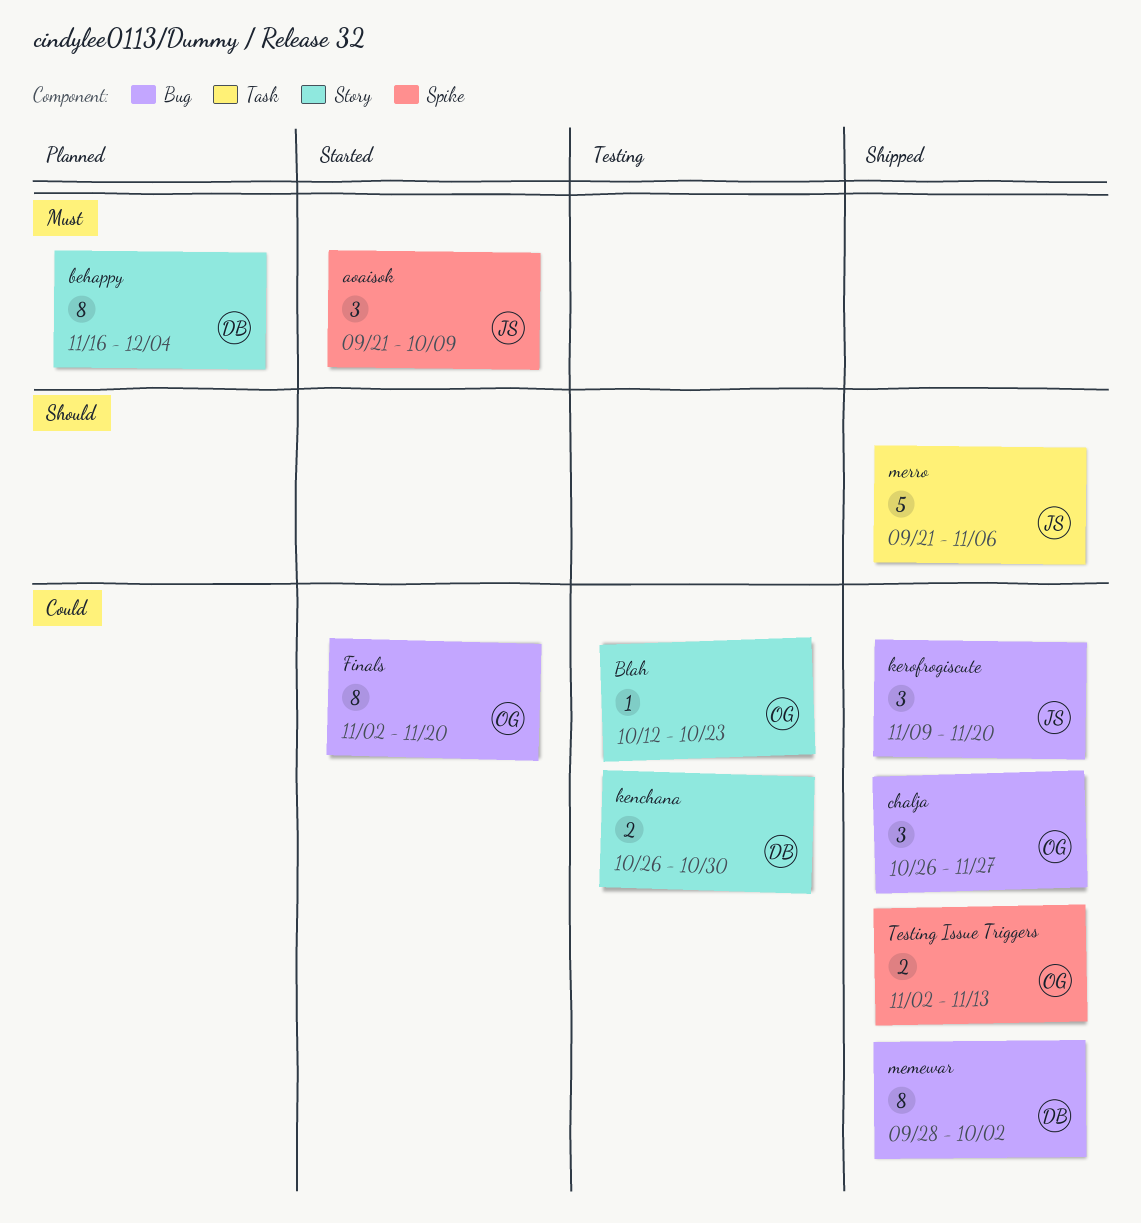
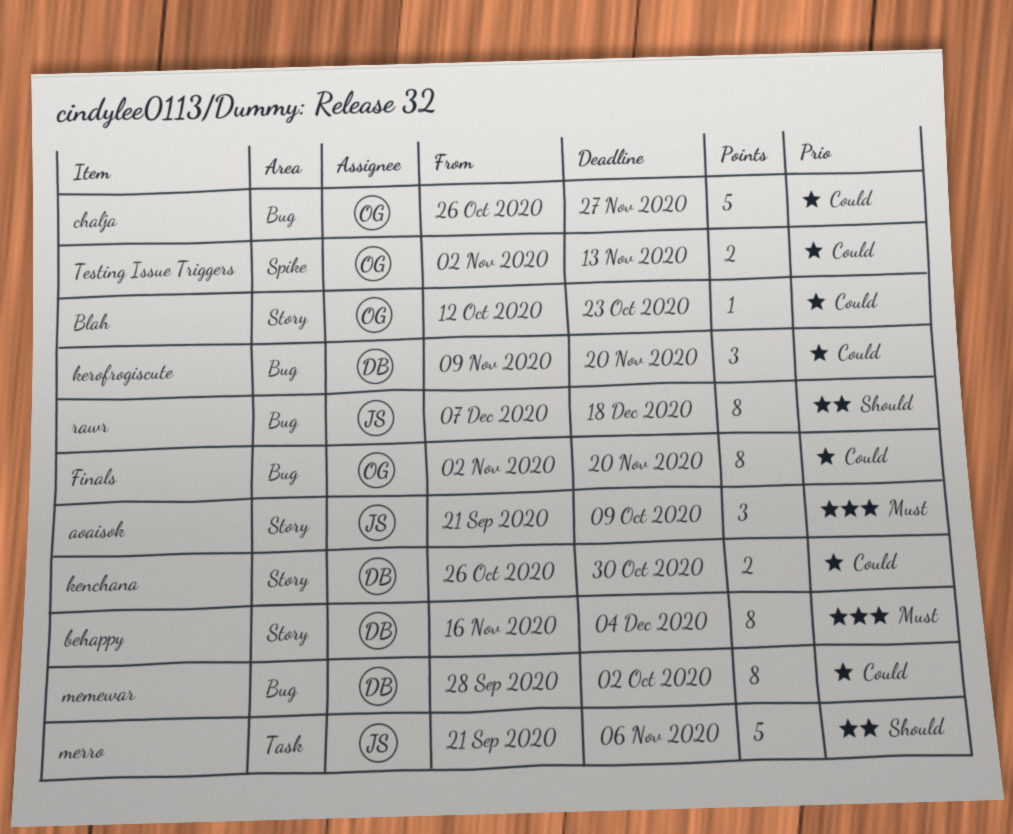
aoaisok, label: Spike -> Story
chalja, estimate: 3 -> 5
kerofrogiscute, owner: JS -> DB
rawr: none -> present

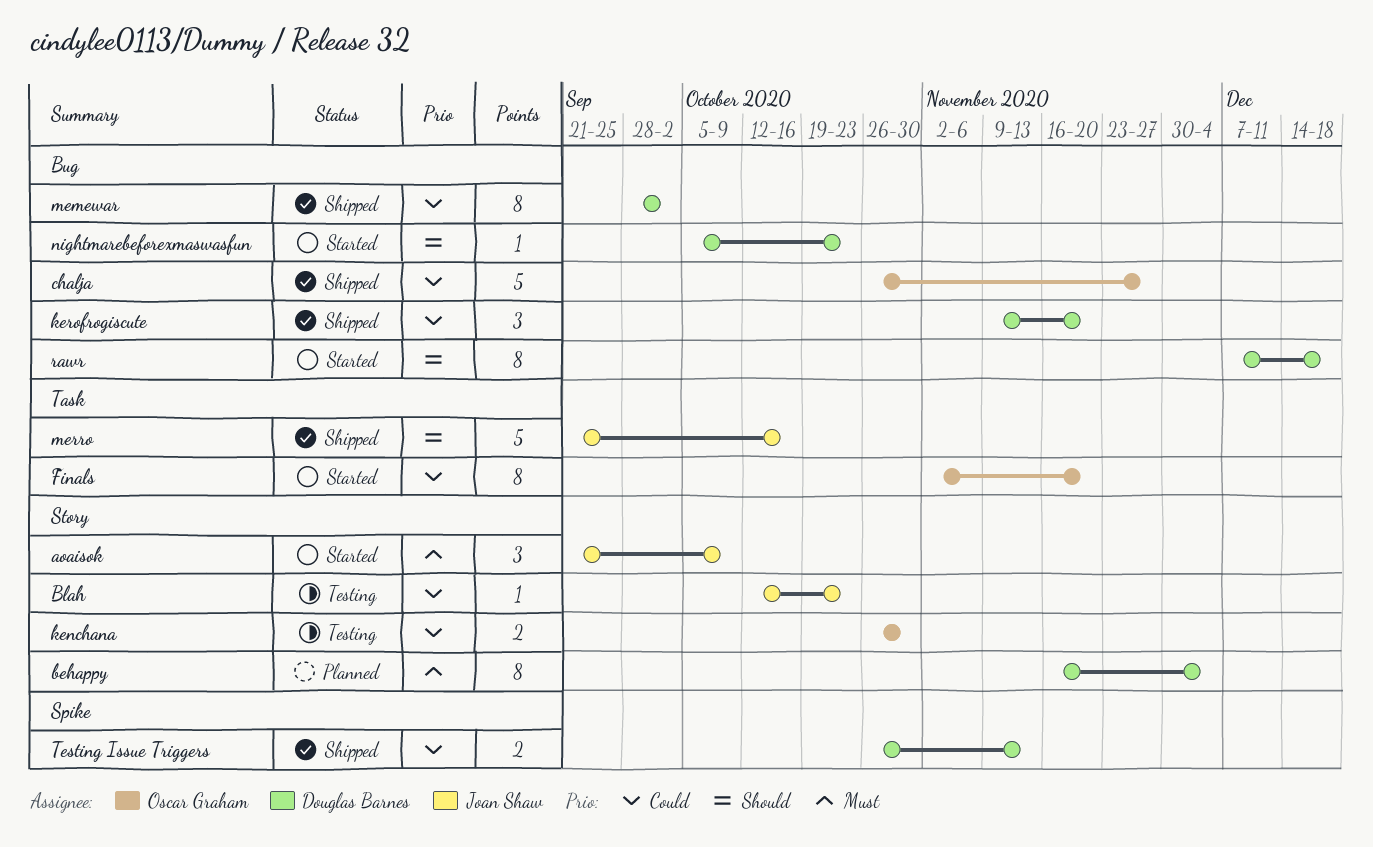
Blah, owner: Oscar Graham -> Joan Shaw
Finals, label: Bug -> Task
kenchana, owner: Douglas Barnes -> Oscar Graham
merro, due: Nov 6 -> Oct 16
nightmarebeforexmaswasfun: none -> present
rawr, owner: Joan Shaw -> Douglas Barnes
Testing Issue Triggers, owner: Oscar Graham -> Douglas Barnes
Testing Issue Triggers, start: Nov 2 -> Oct 26

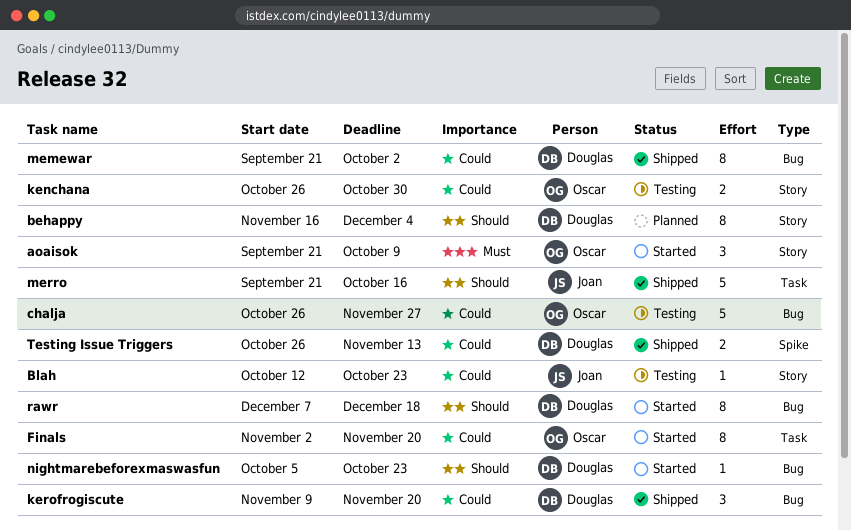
aoaisok, owner: Joan Shaw -> Oscar Graham
behappy, priority: Must -> Should
chalja, status: Shipped -> Testing
memewar, start: Sep 28 -> Sep 21

